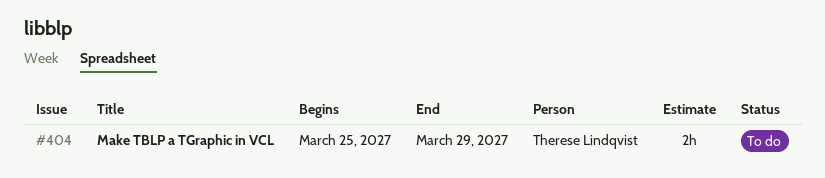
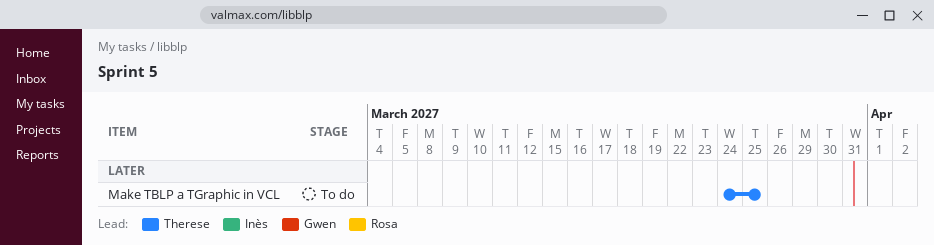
Make TBLP a TGraphic in VCL, start: Mar 25 -> Mar 24
Make TBLP a TGraphic in VCL, due: Mar 29 -> Mar 25

